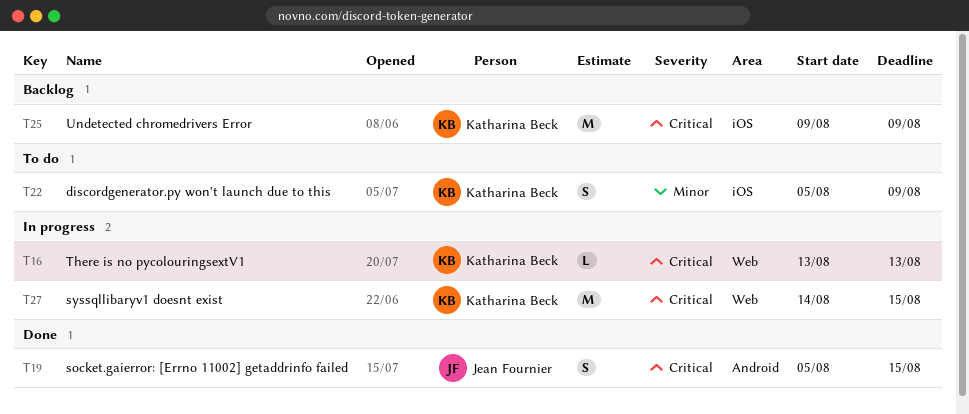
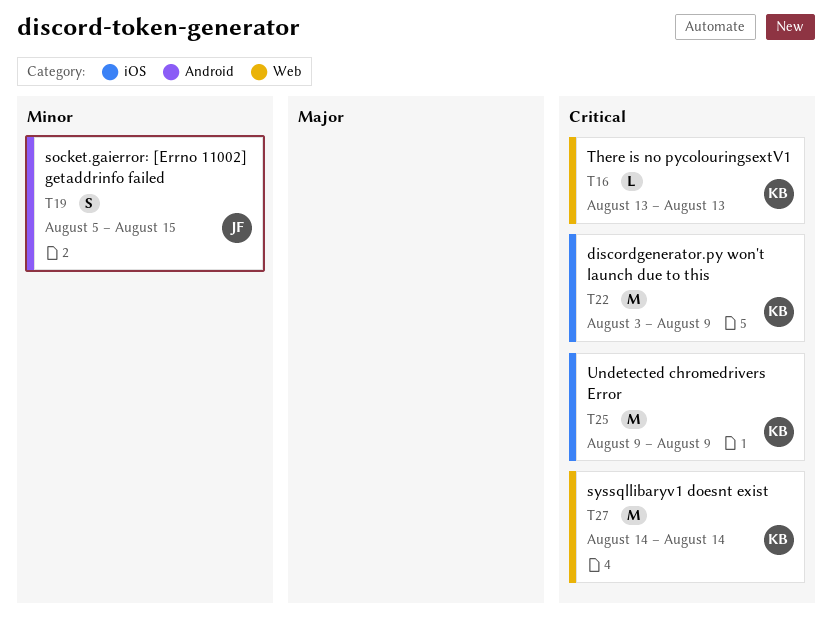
T19, priority: Critical -> Minor
T22, priority: Minor -> Critical
T22, estimate: S -> M
T22, start: Aug 5 -> Aug 3
T27, due: Aug 15 -> Aug 14

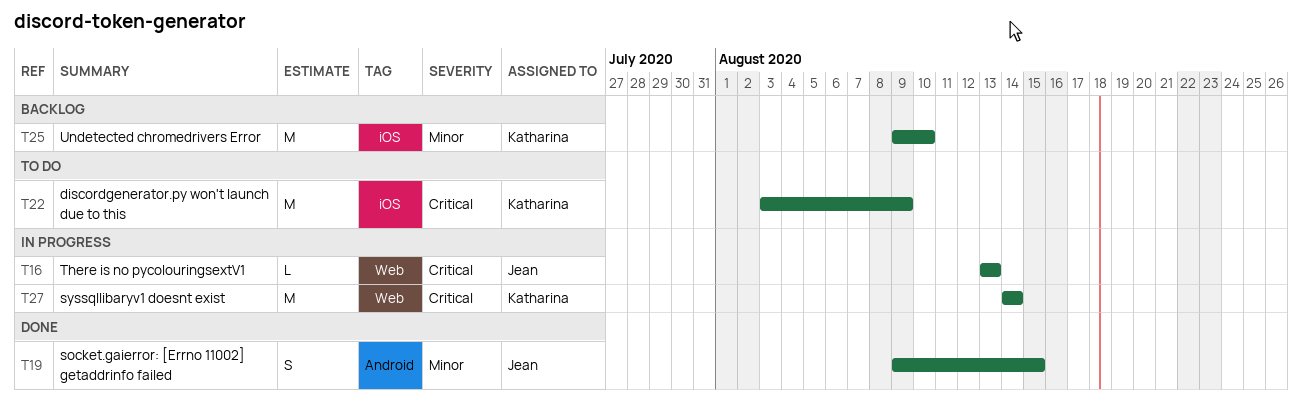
T16, owner: Katharina -> Jean
T19, start: Aug 5 -> Aug 9
T25, priority: Critical -> Minor
T25, due: Aug 9 -> Aug 10

